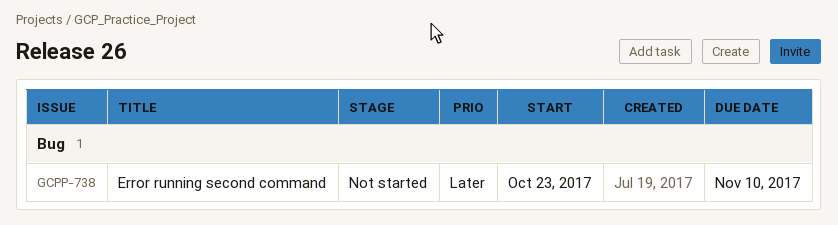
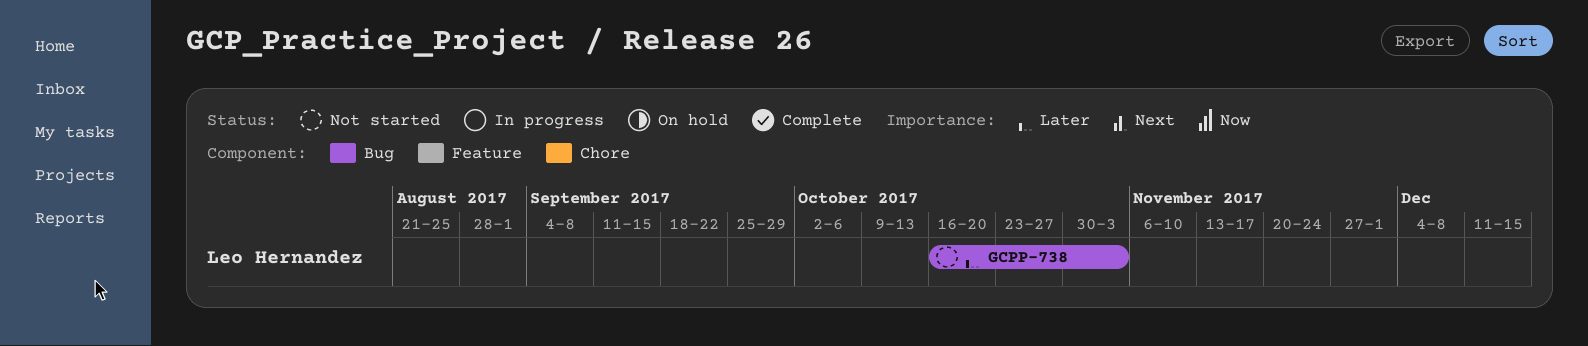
GCPP-738, start: Oct 23 -> Oct 16
GCPP-738, due: Nov 10 -> Nov 3

